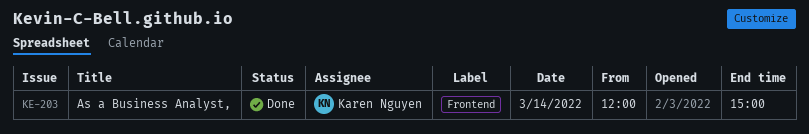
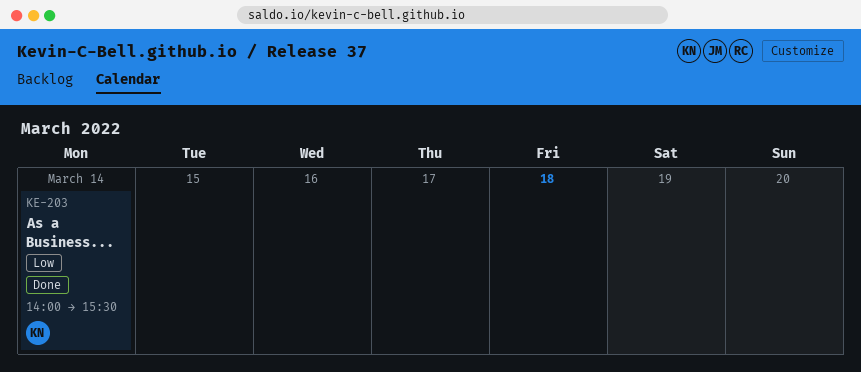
KE-203, begins: 12:00 -> 14:00
KE-203, ends: 15:00 -> 15:30

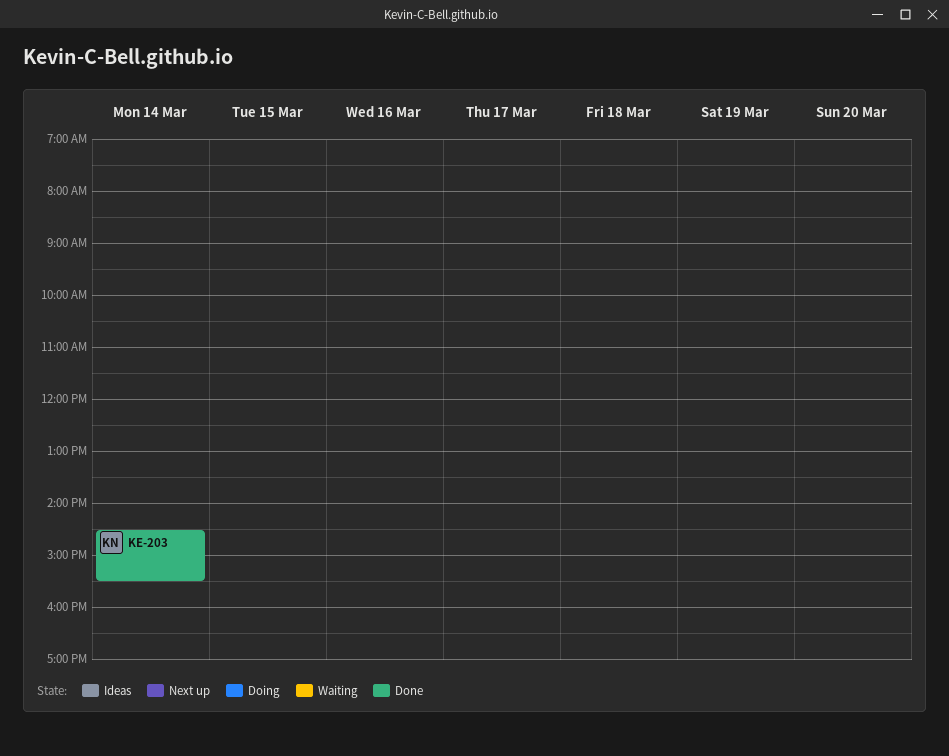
KE-203, begins: 14:00 -> 14:30

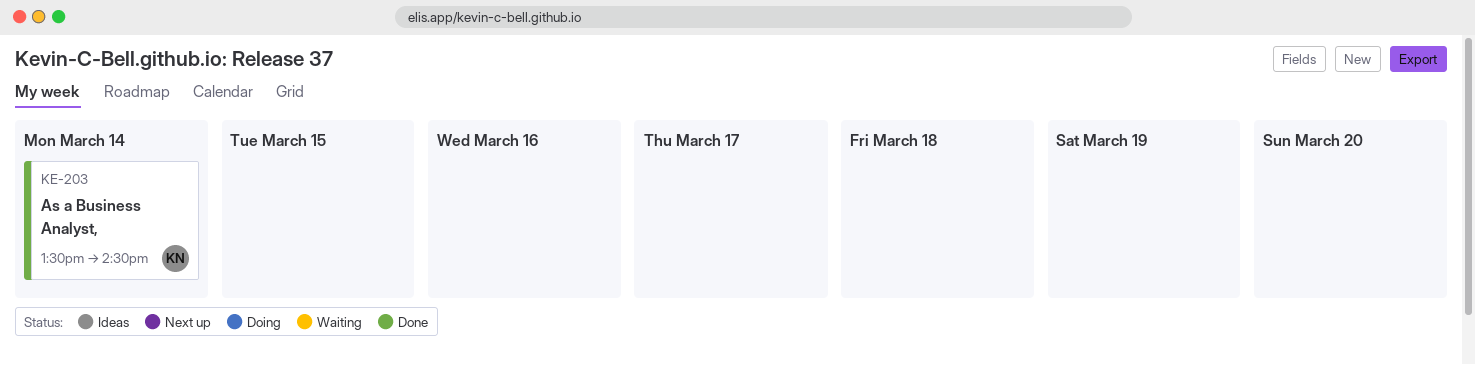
KE-203, begins: 14:30 -> 13:30
KE-203, ends: 15:30 -> 14:30

